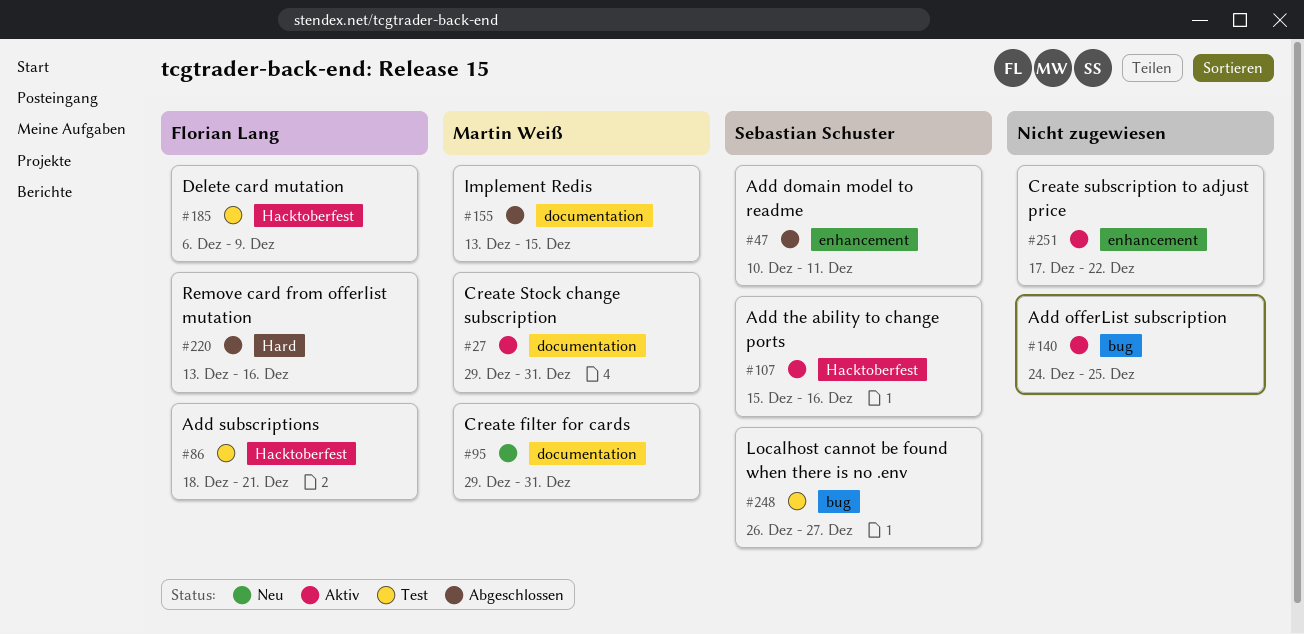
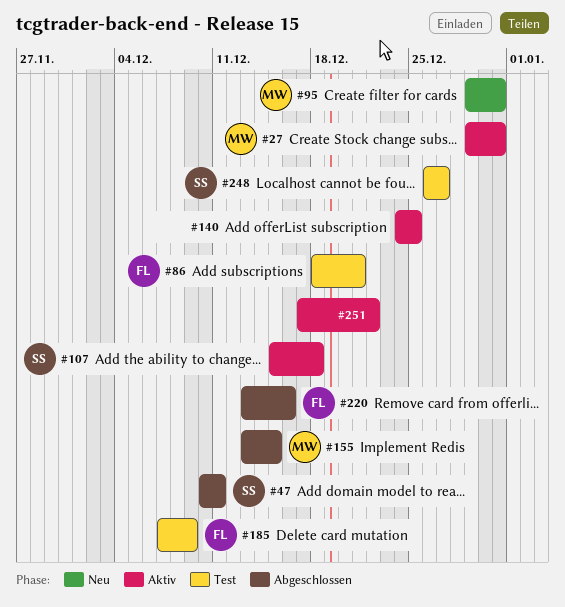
#107, due: Dec 16 -> Dec 18
#185, start: Dec 6 -> Dec 7

